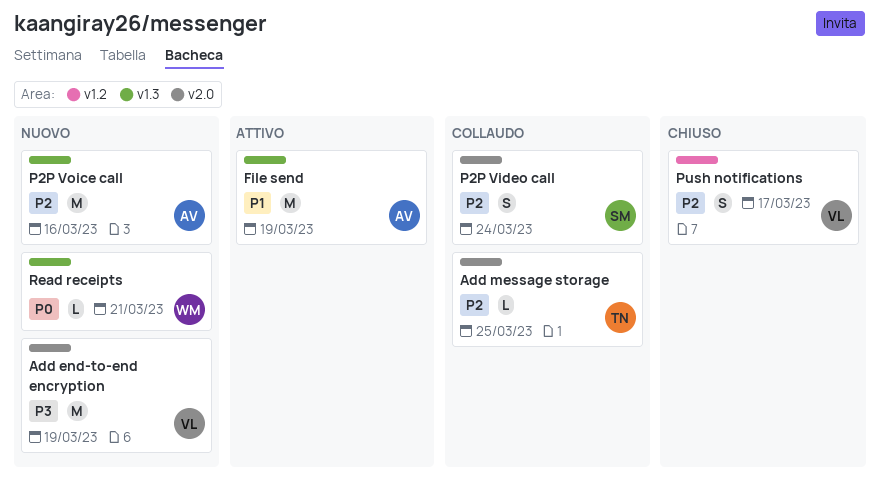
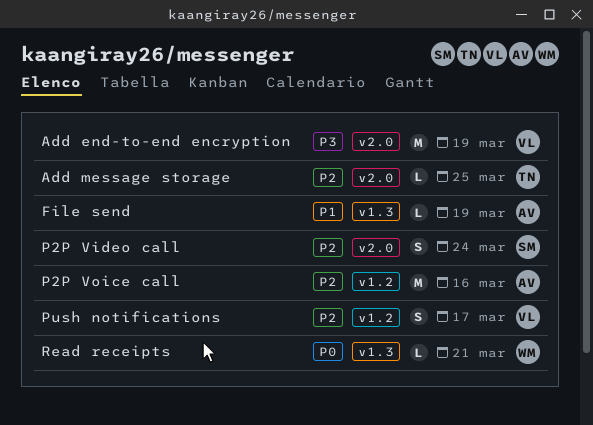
File send, estimate: M -> L
P2P Voice call, label: v1.3 -> v1.2

